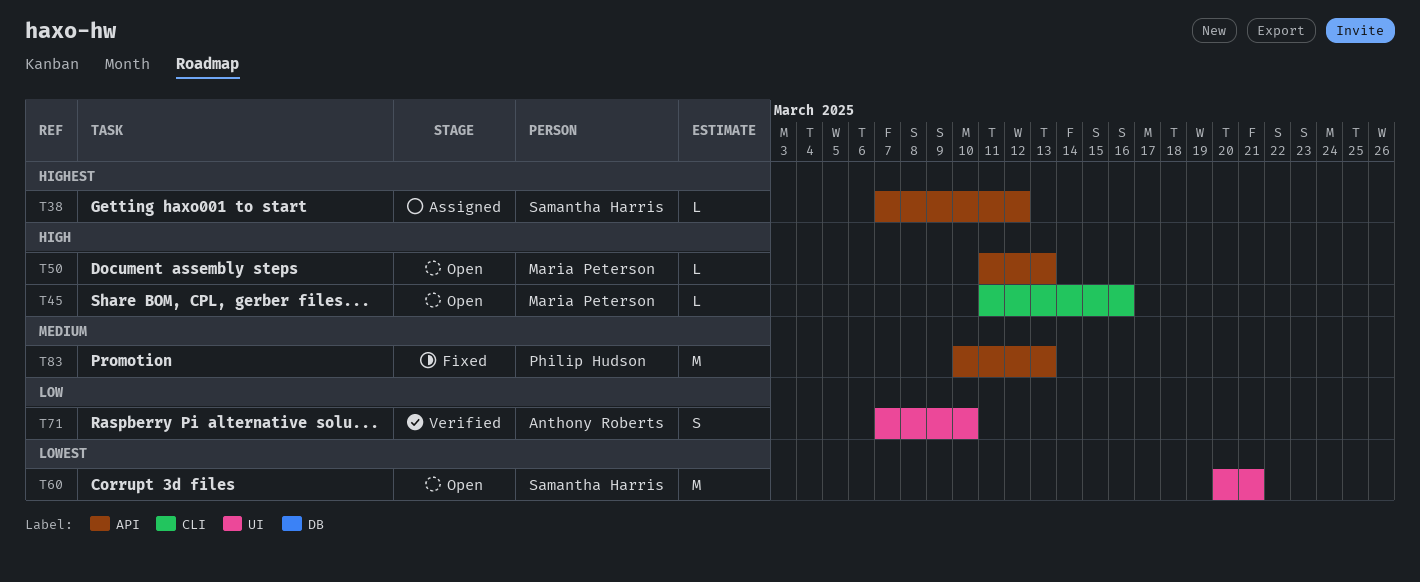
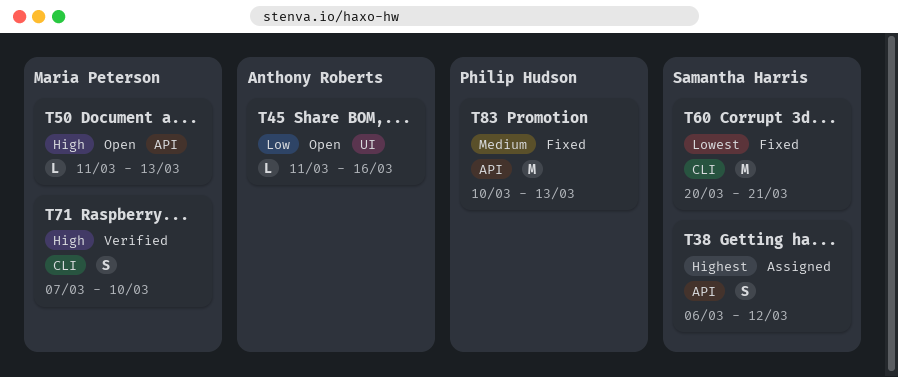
T38, estimate: L -> S
T38, start: Mar 7 -> Mar 6
T45, owner: Maria Peterson -> Anthony Roberts
T45, priority: High -> Low
T45, label: CLI -> UI
T60, status: Open -> Fixed
T60, label: UI -> CLI
T71, owner: Anthony Roberts -> Maria Peterson
T71, priority: Low -> High
T71, label: UI -> CLI

